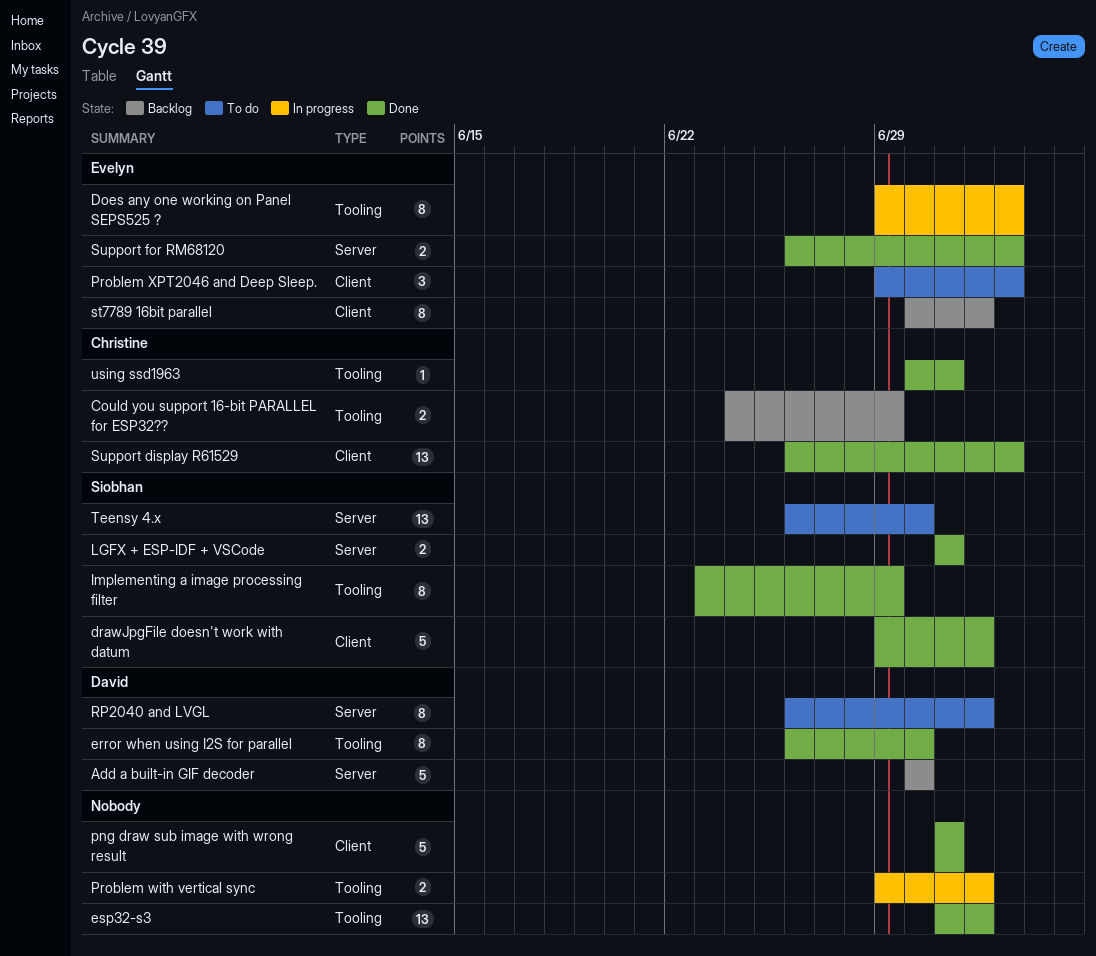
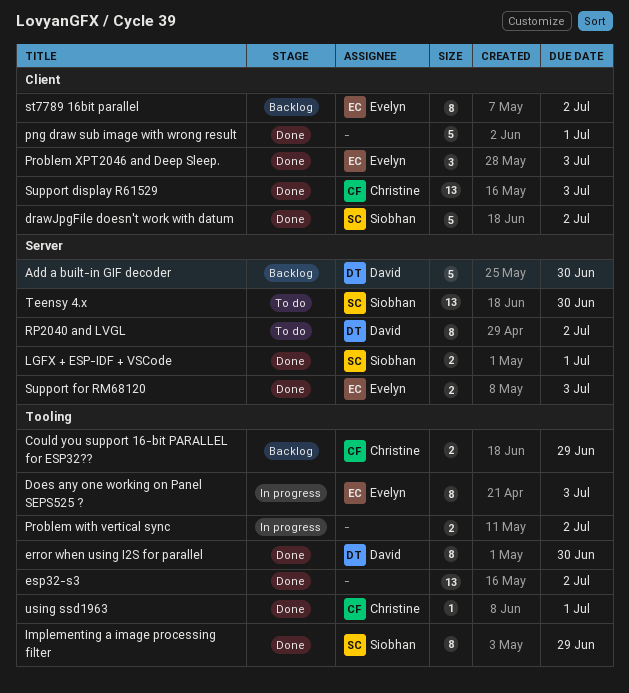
Problem XPT2046 and Deep Sleep., status: To do -> Done

